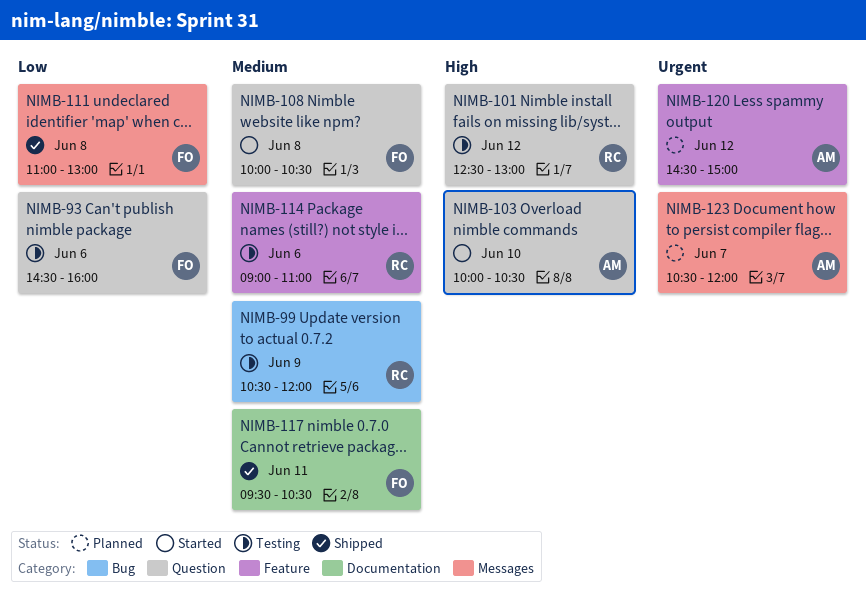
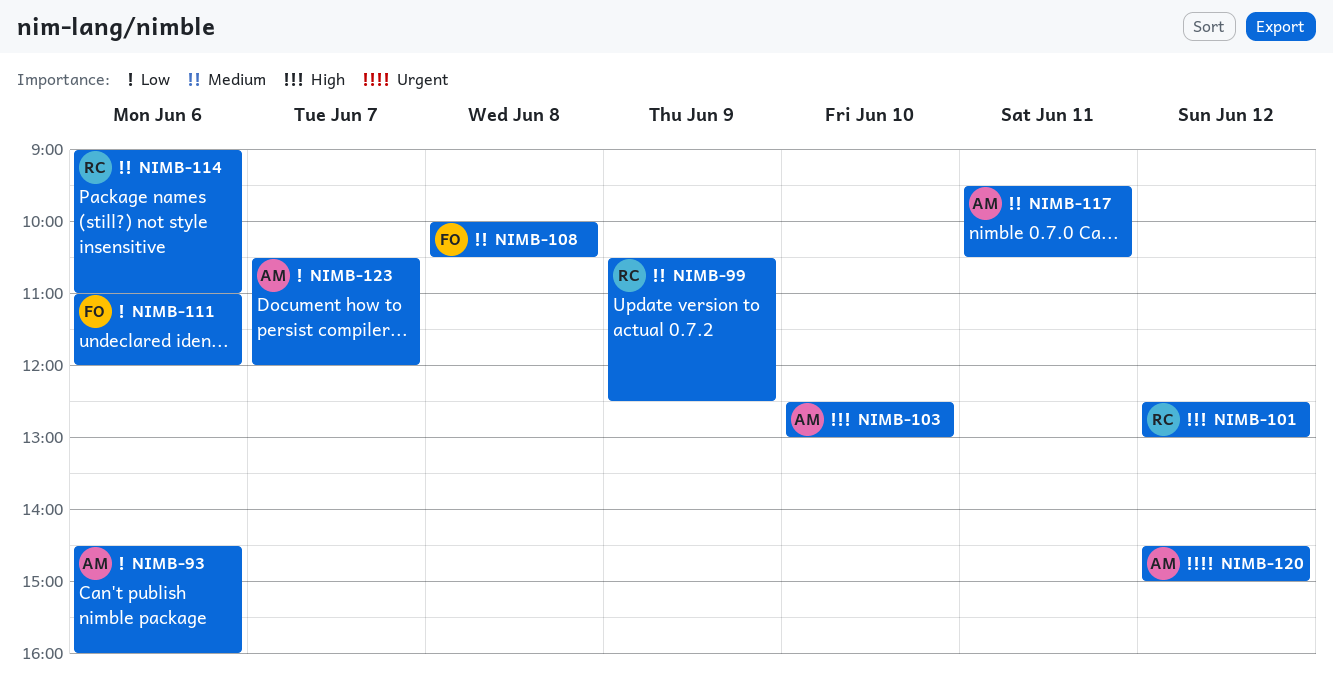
NIMB-93, owner: FO -> AM
NIMB-99, ends: 12:00 -> 12:30
NIMB-103, begins: 10:00 -> 12:30
NIMB-103, ends: 10:30 -> 13:00
NIMB-111, day: Jun 8 -> Jun 6
NIMB-111, ends: 13:00 -> 12:00
NIMB-117, owner: FO -> AM
NIMB-123, priority: Urgent -> Low

